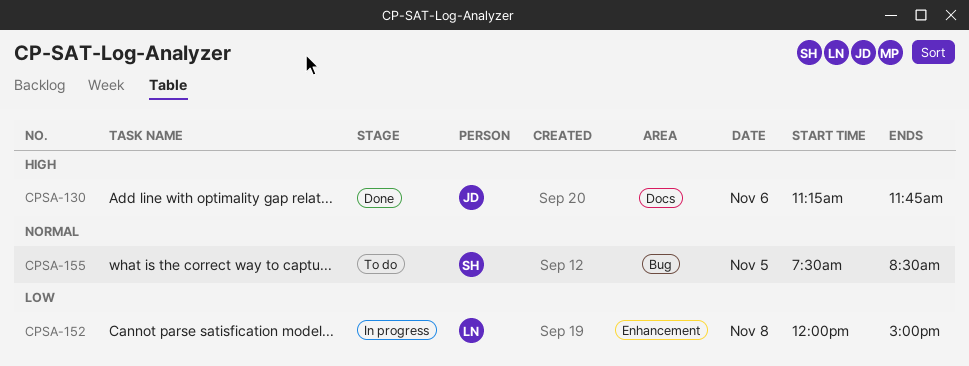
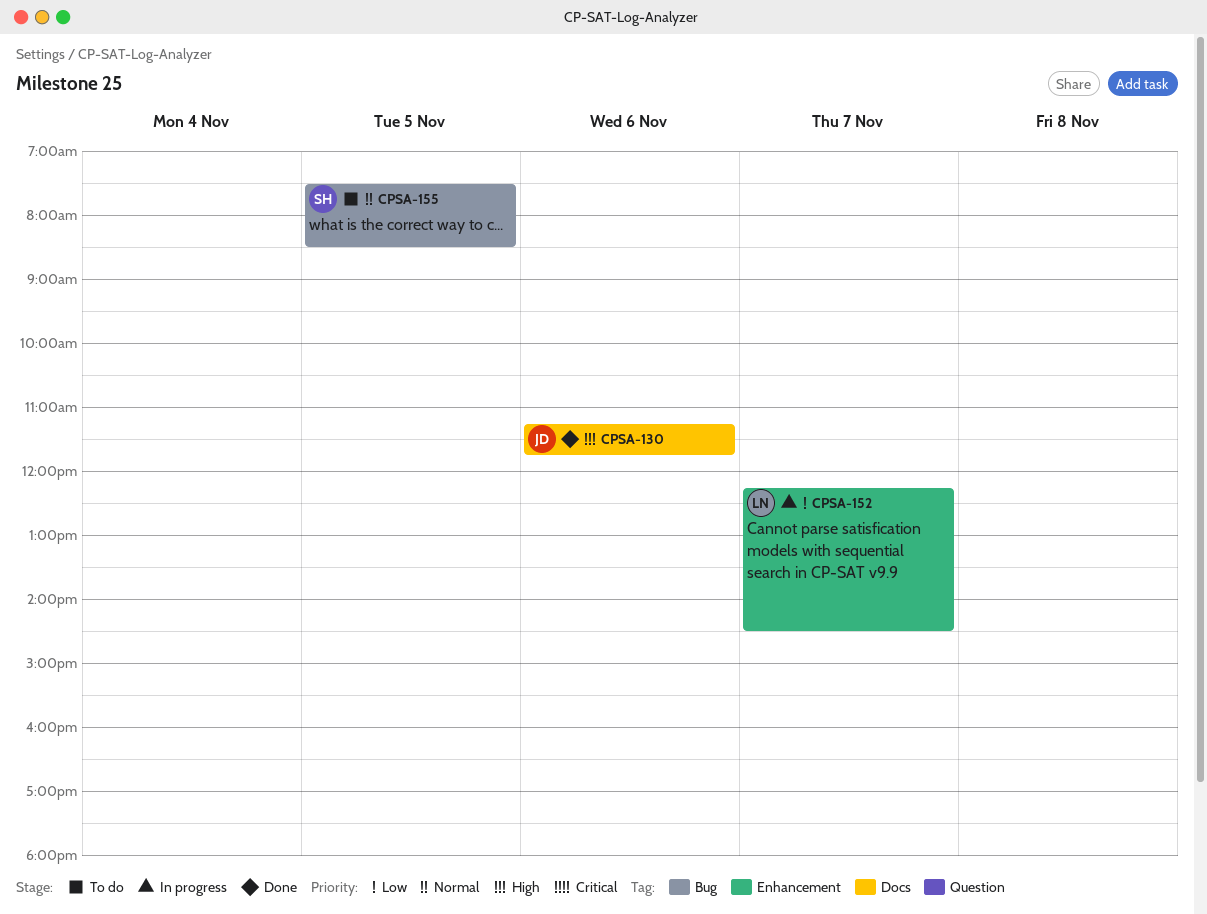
CPSA-152, day: Nov 8 -> Nov 7
CPSA-152, begins: 12:00 -> 12:15
CPSA-152, ends: 15:00 -> 14:30

